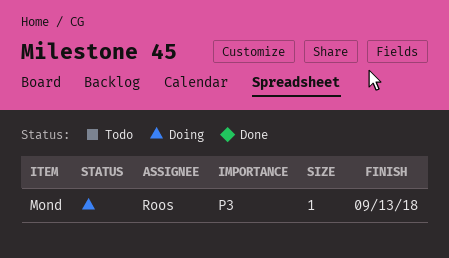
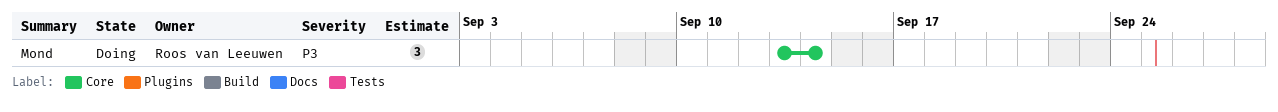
Mond, estimate: 1 -> 3
Mond, due: Sep 13 -> Sep 14

